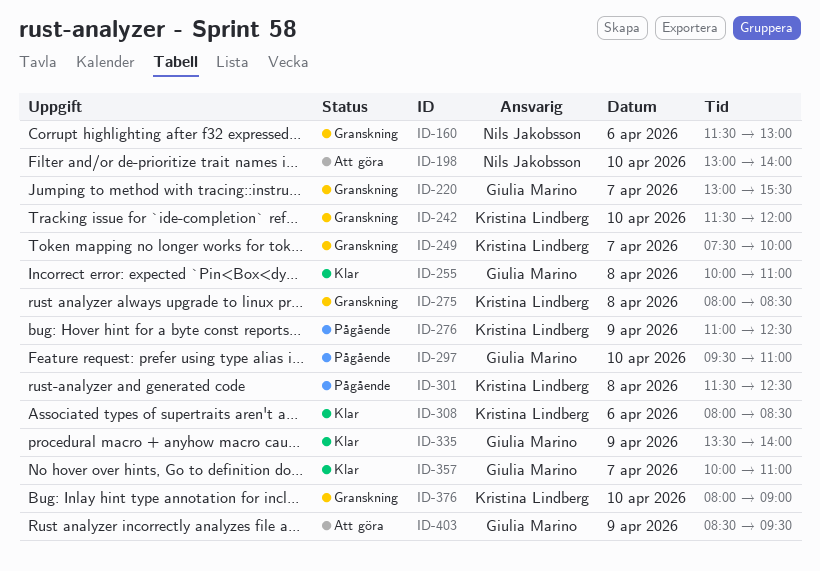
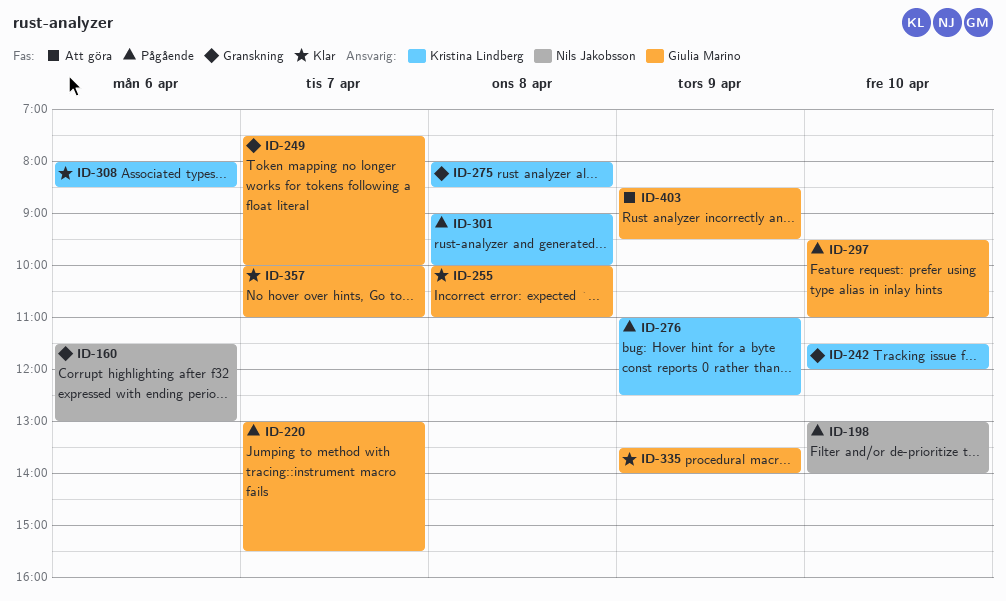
ID-198, status: Att göra -> Pågående
ID-220, status: Granskning -> Pågående
ID-249, owner: Kristina Lindberg -> Giulia Marino
ID-301, begins: 11:30 -> 09:00
ID-301, ends: 12:30 -> 10:00
ID-376: present -> none

